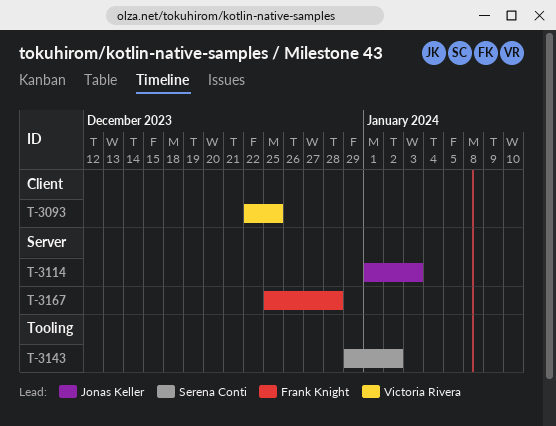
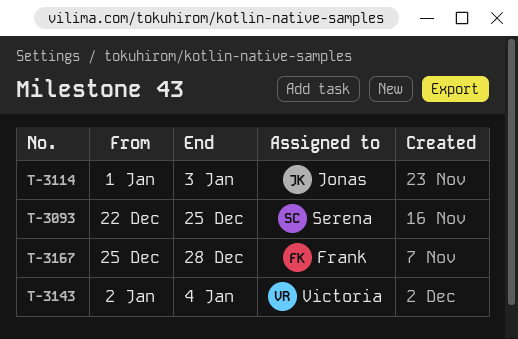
T-3093, owner: Victoria Rivera -> Serena Conti
T-3143, owner: Serena Conti -> Victoria Rivera
T-3143, start: Dec 29 -> Jan 2
T-3143, due: Jan 2 -> Jan 4

